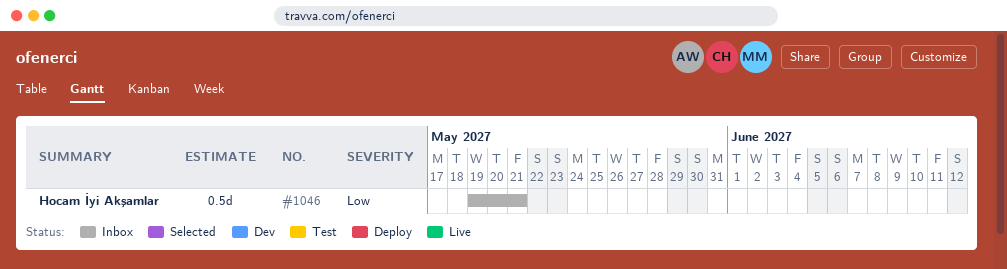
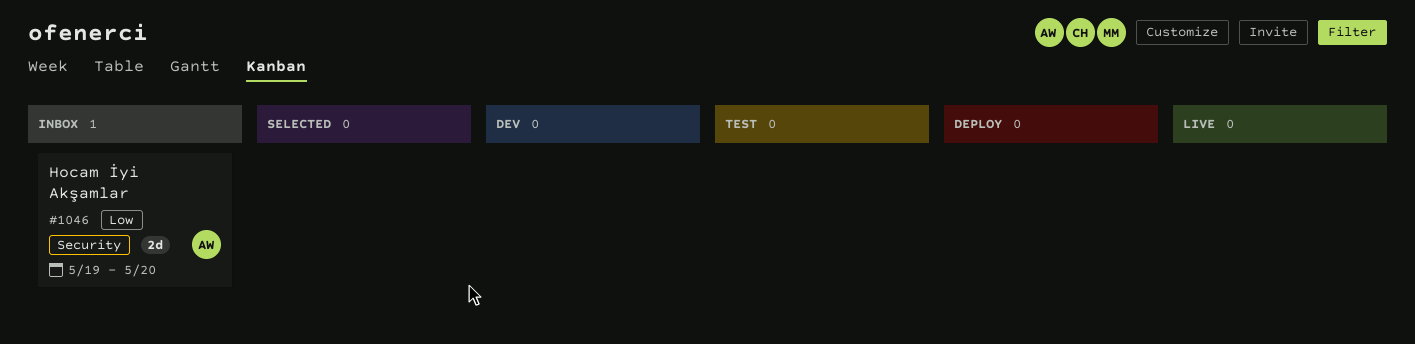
#1046, estimate: 0.5d -> 2d
#1046, due: May 21 -> May 20

